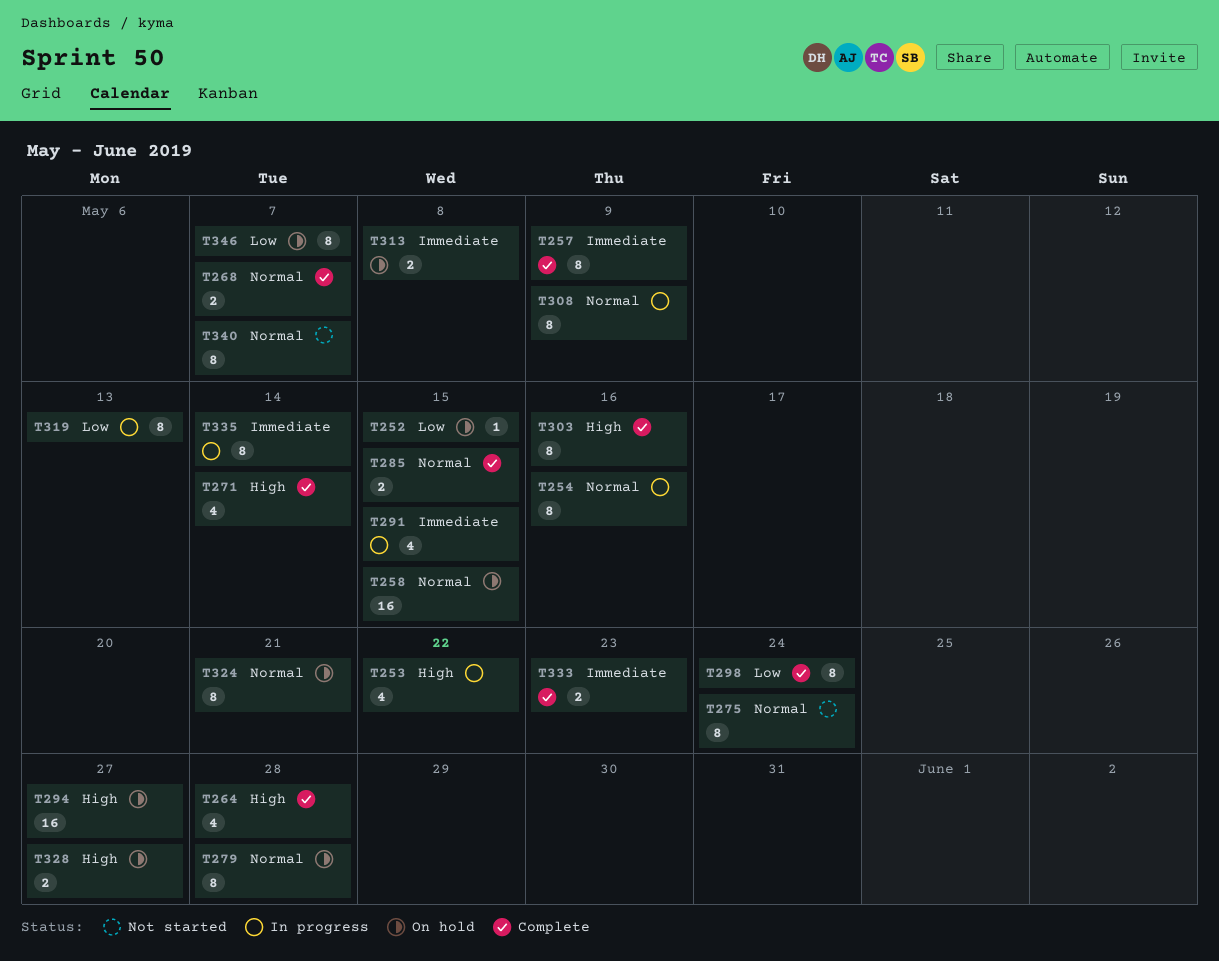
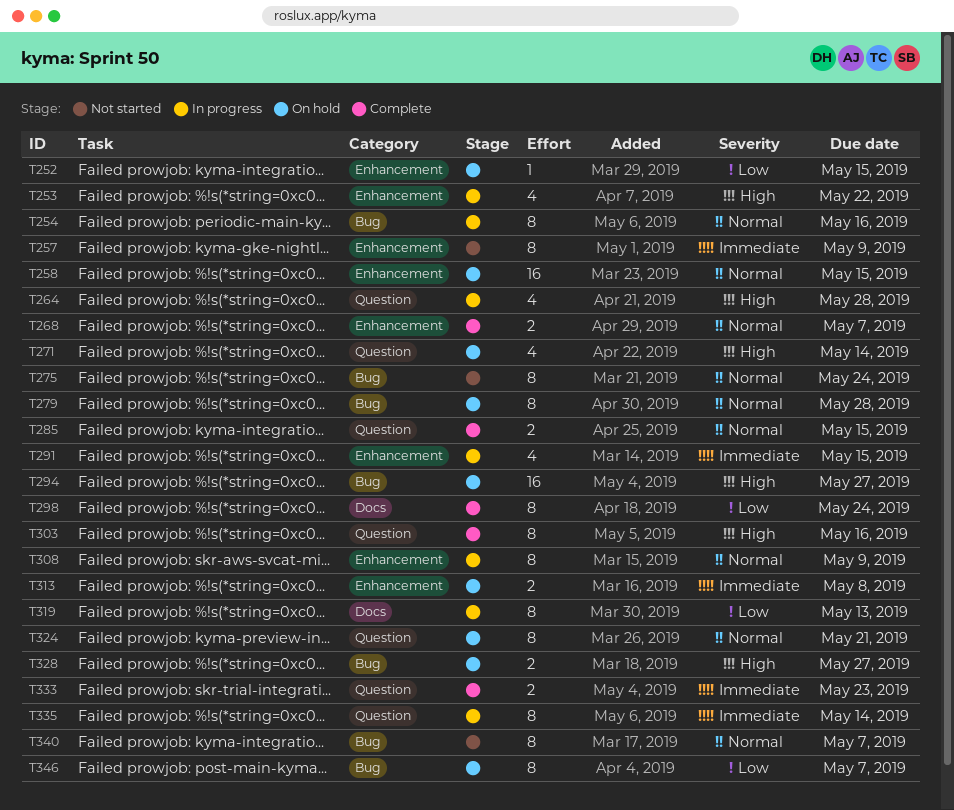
T257, status: Complete -> Not started
T264, status: Complete -> In progress
T271, status: Complete -> On hold

